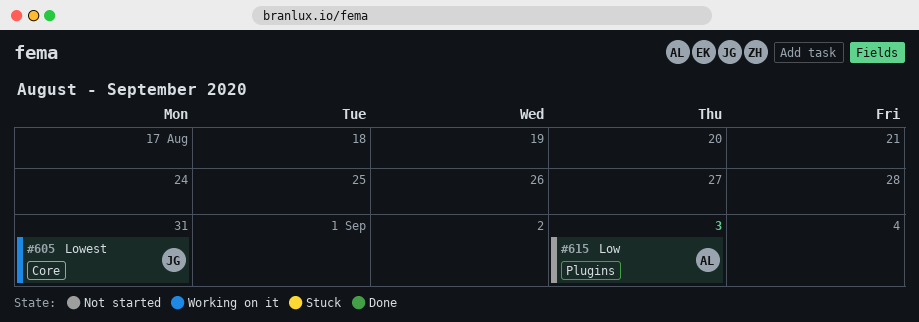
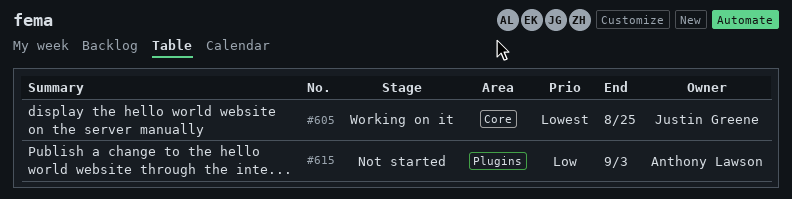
#605, due: Aug 31 -> Aug 25

